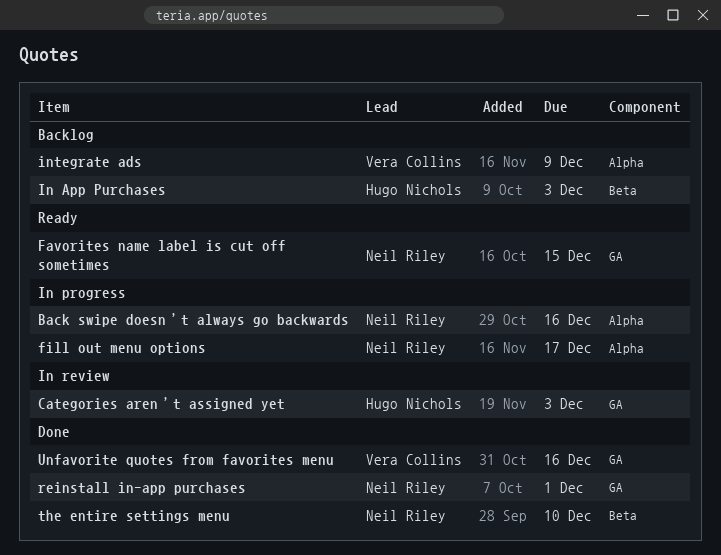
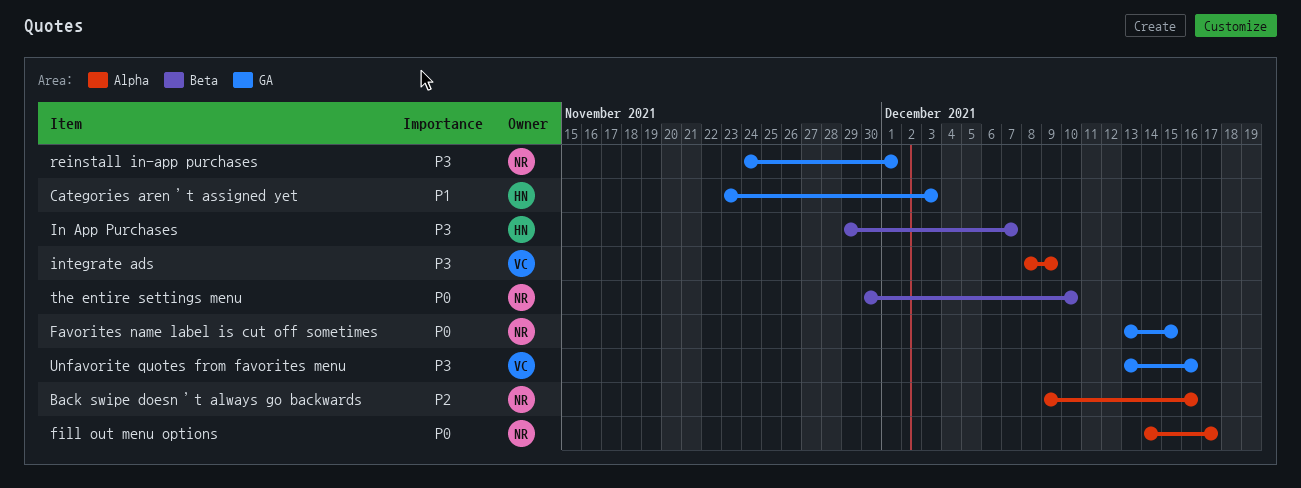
In App Purchases, due: Dec 3 -> Dec 7

